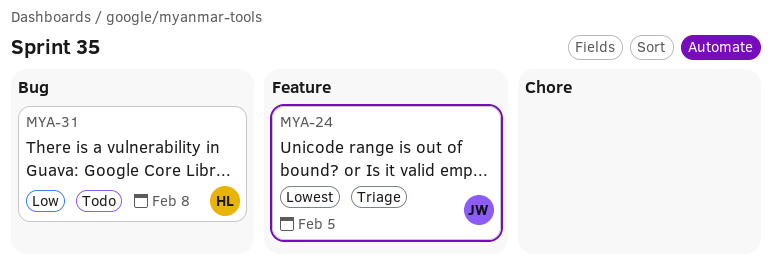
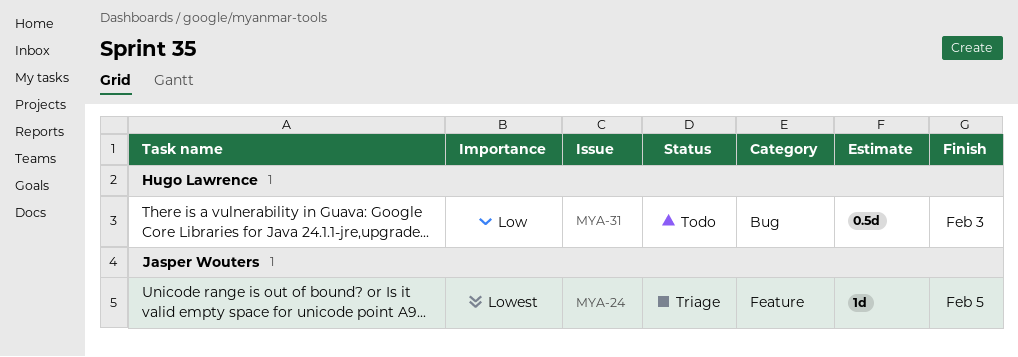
MYA-31, due: Feb 8 -> Feb 3

